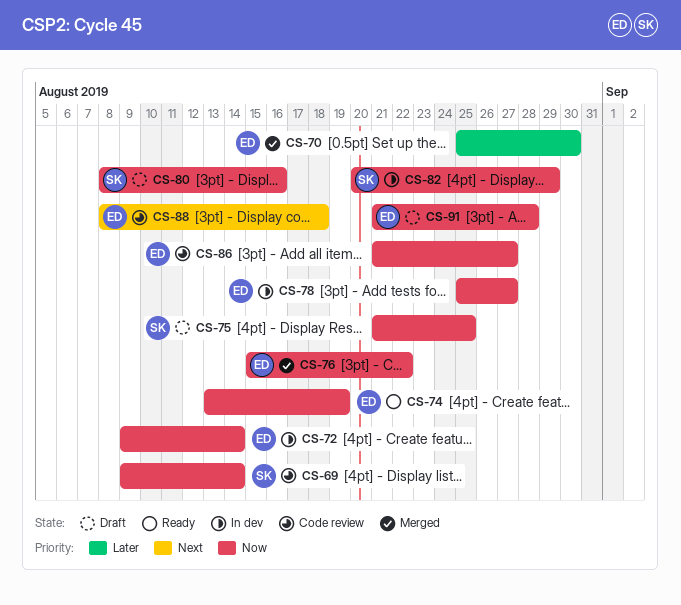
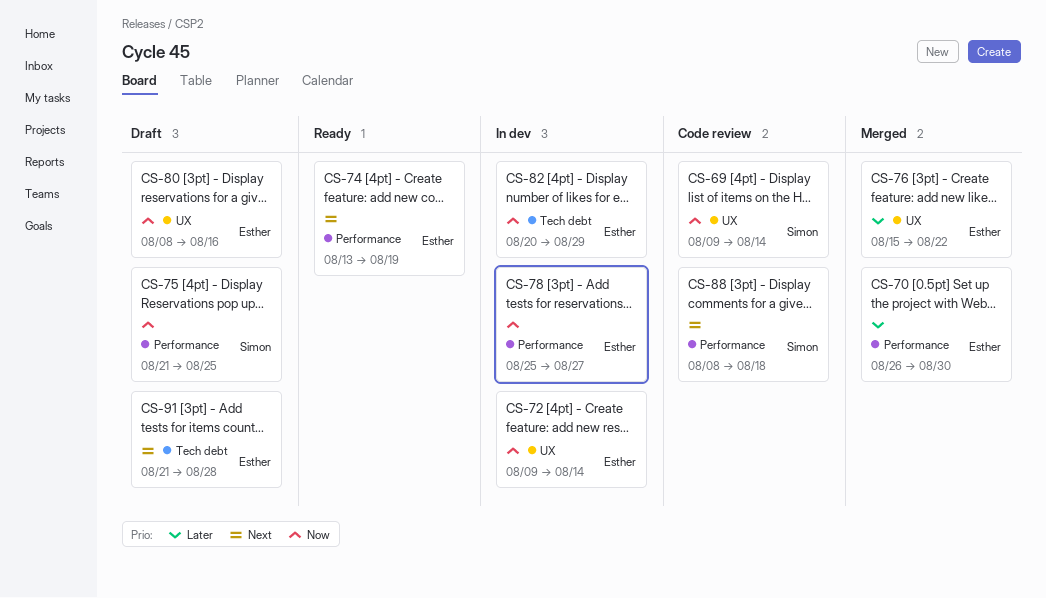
CS-70, start: Aug 25 -> Aug 26
CS-74, priority: Now -> Next
CS-76, priority: Now -> Later
CS-80, owner: Simon -> Esther
CS-82, owner: Simon -> Esther
CS-86: present -> none
CS-88, owner: Esther -> Simon
CS-91, priority: Now -> Next

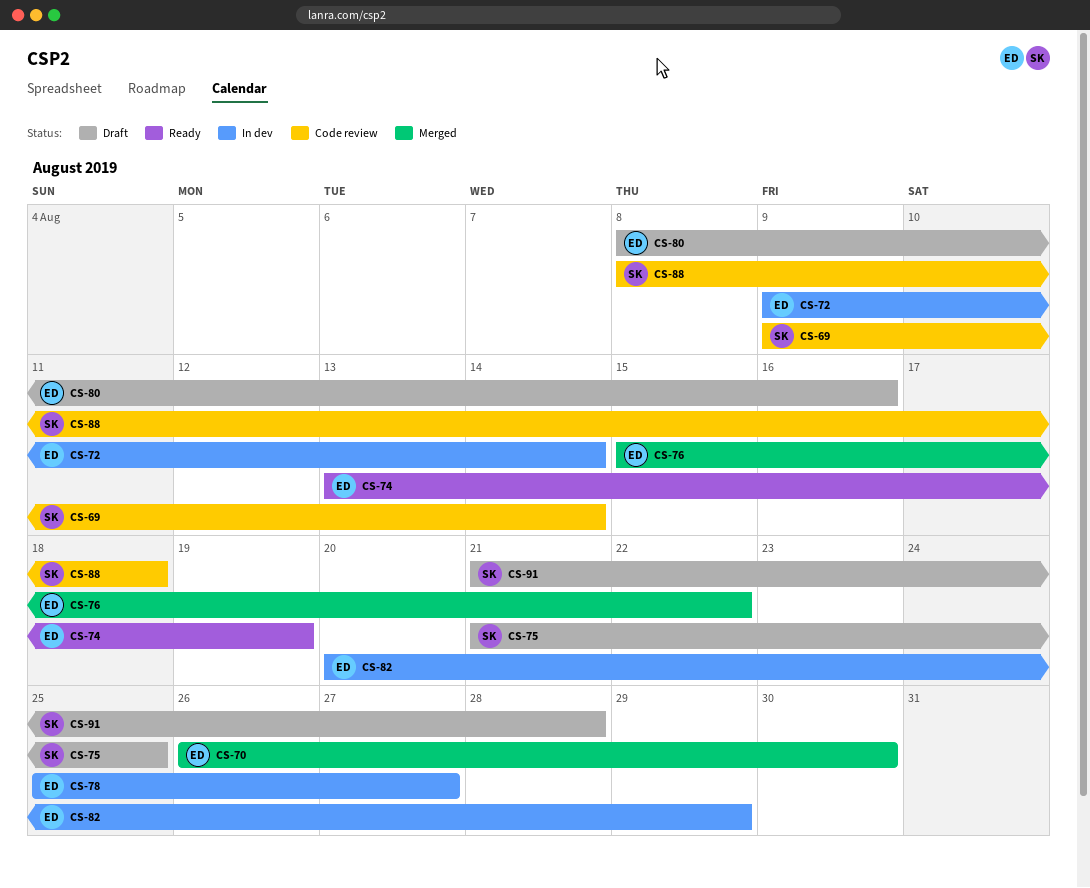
CS-91, owner: Esther -> Simon

